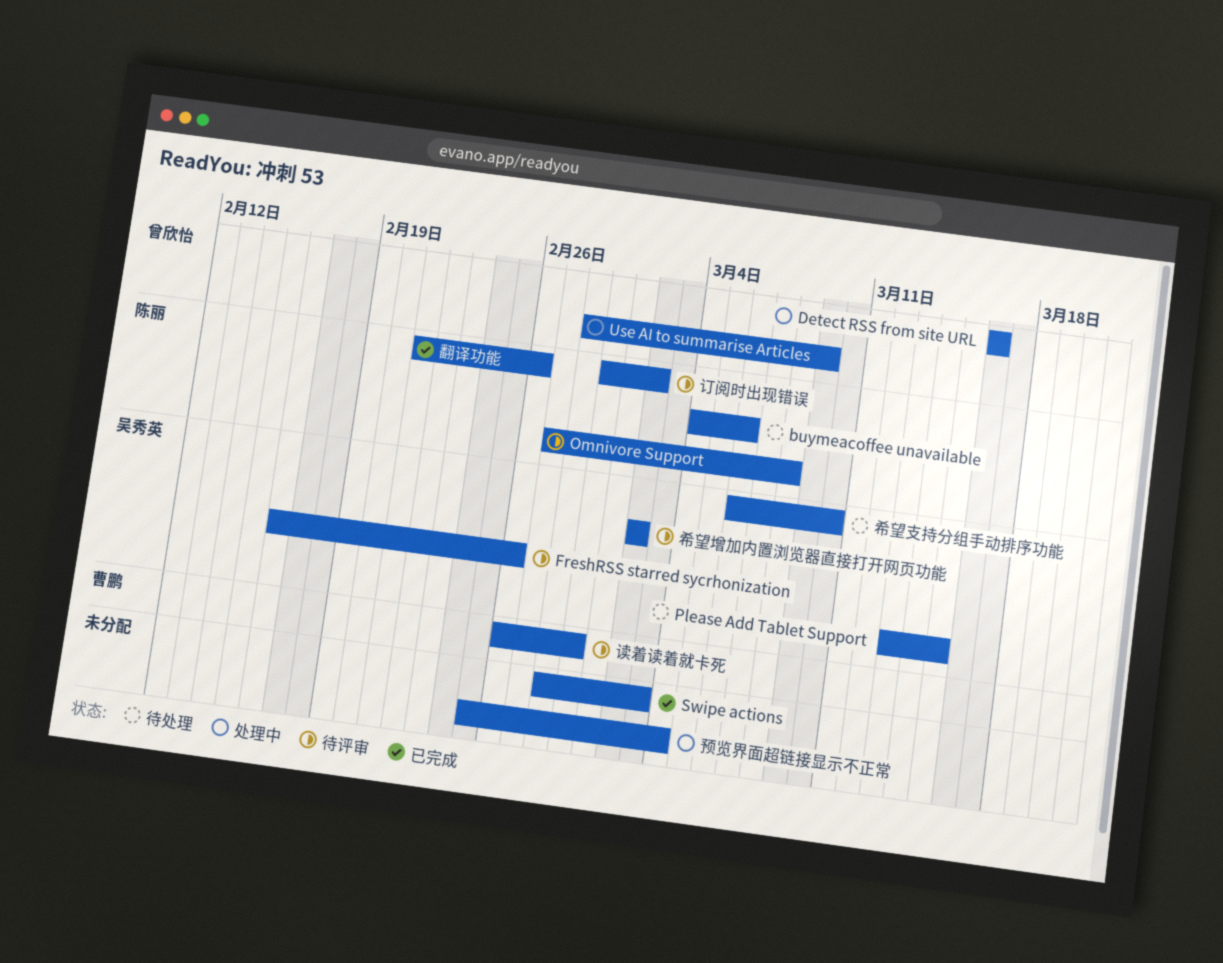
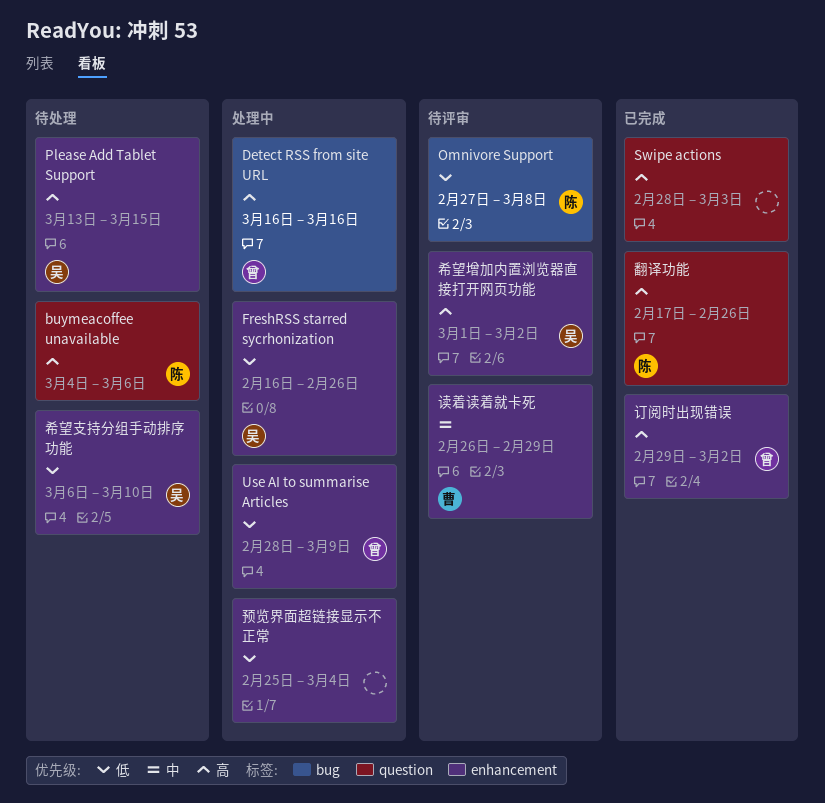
FreshRSS starred sycrhonization, status: 待评审 -> 处理中
希望增加内置浏览器直接打开网页功能, start: Mar 2 -> Mar 1
翻译功能, start: Feb 21 -> Feb 17
订阅时出现错误, status: 待评审 -> 已完成
订阅时出现错误, owner: 陈丽 -> 曾欣怡

